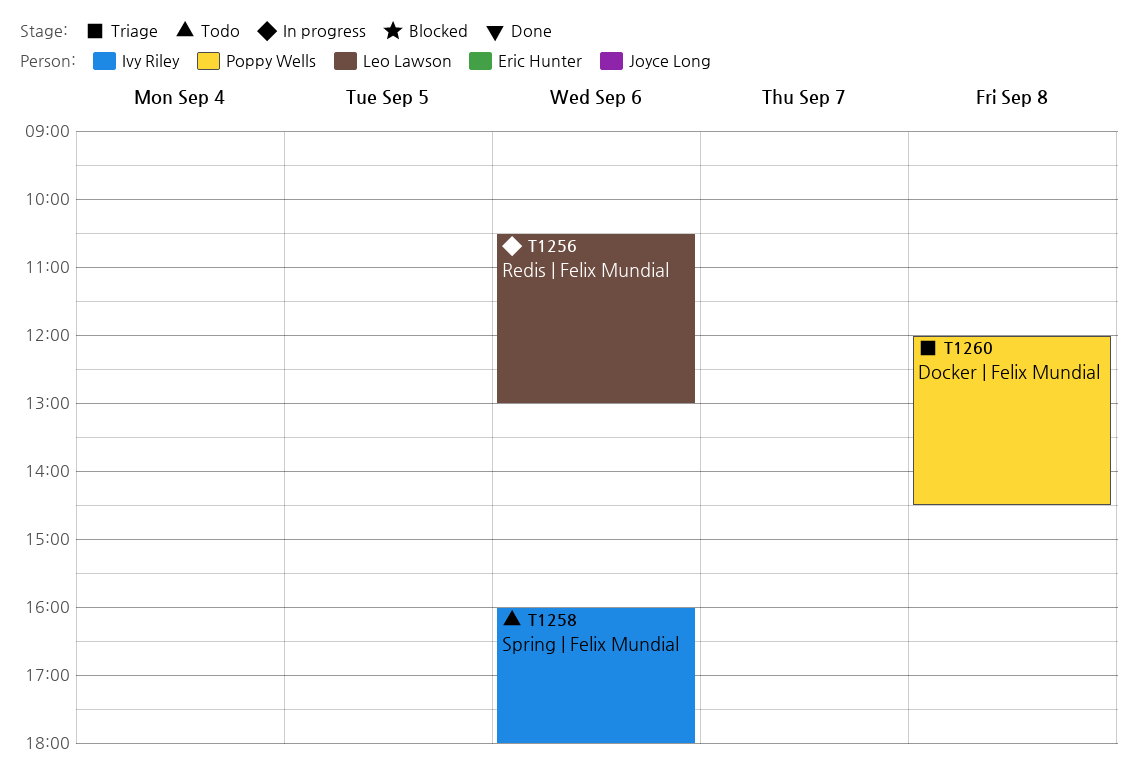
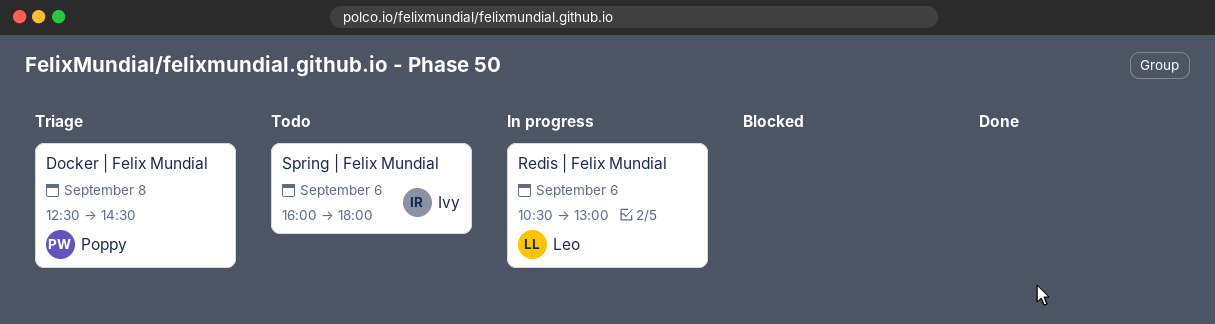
Docker | Felix Mundial, begins: 12:00 -> 12:30

